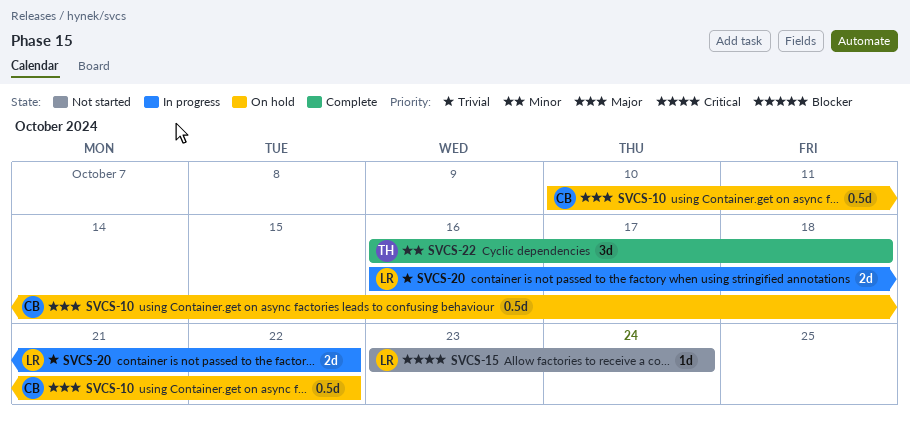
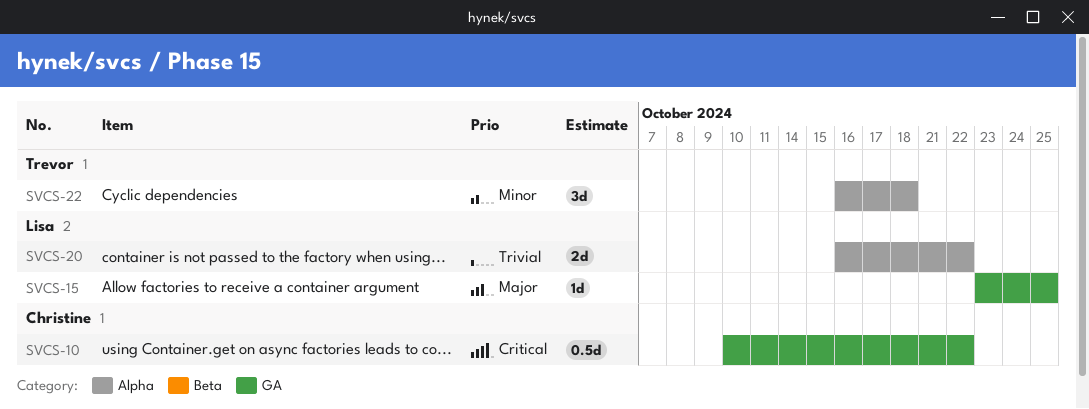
SVCS-10, priority: Major -> Critical
SVCS-15, priority: Critical -> Major
SVCS-15, due: Oct 24 -> Oct 25

